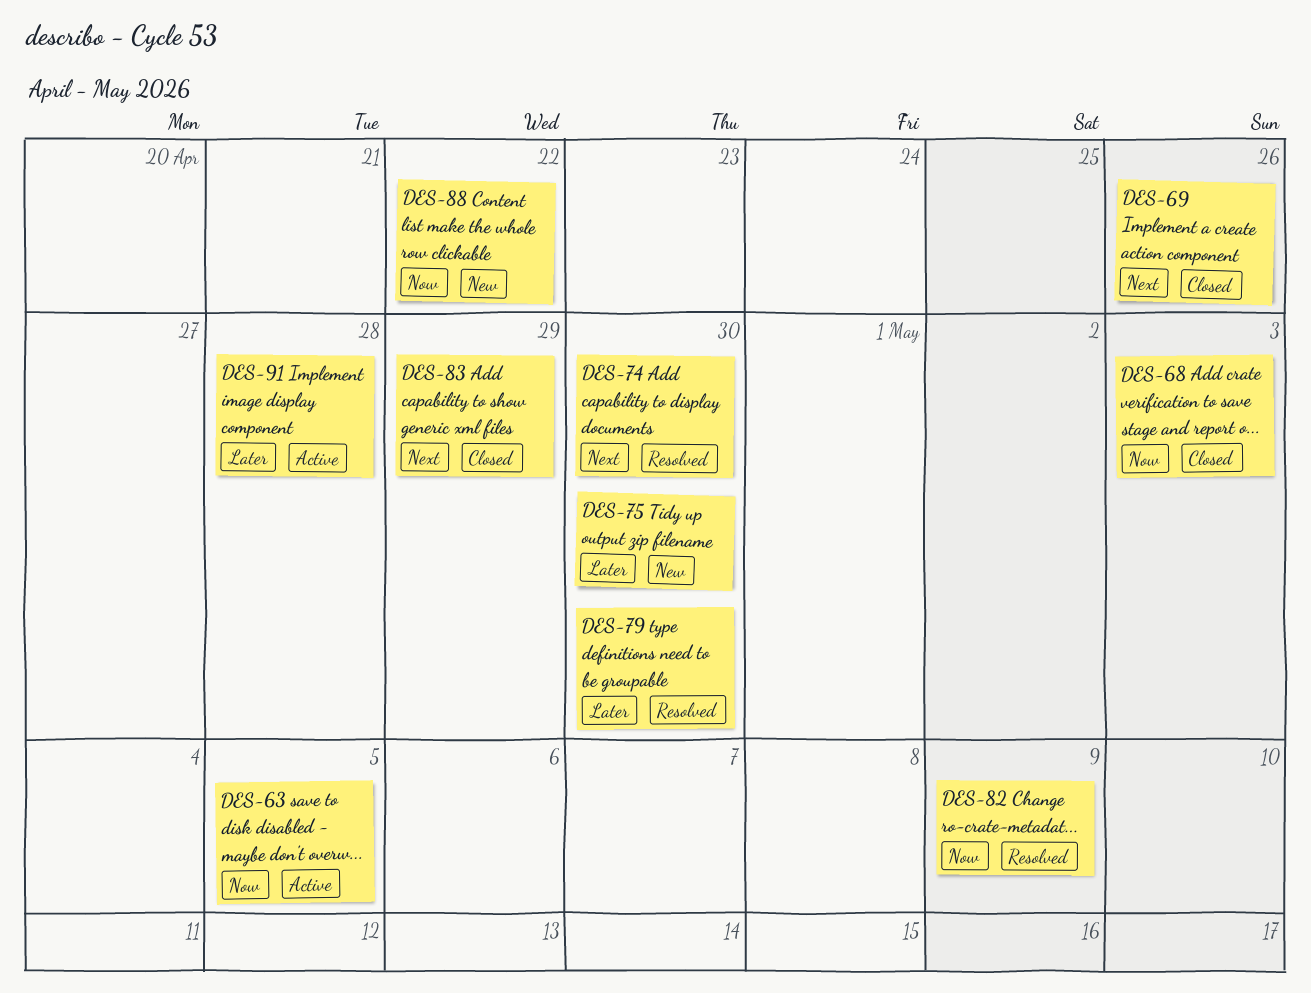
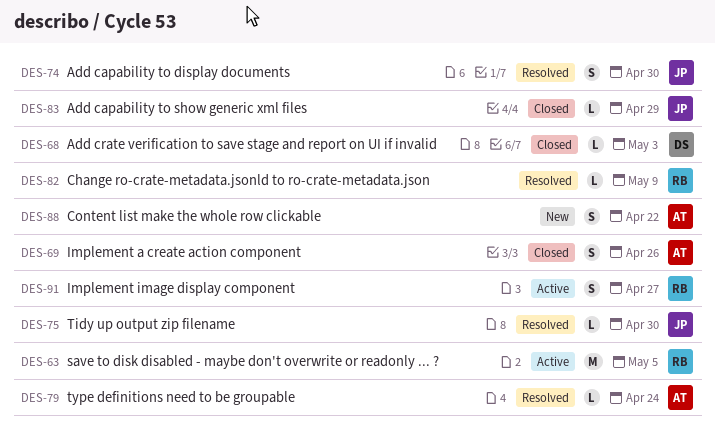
DES-75, status: New -> Resolved
DES-79, due: Apr 30 -> Apr 24
DES-91, due: Apr 28 -> Apr 27

